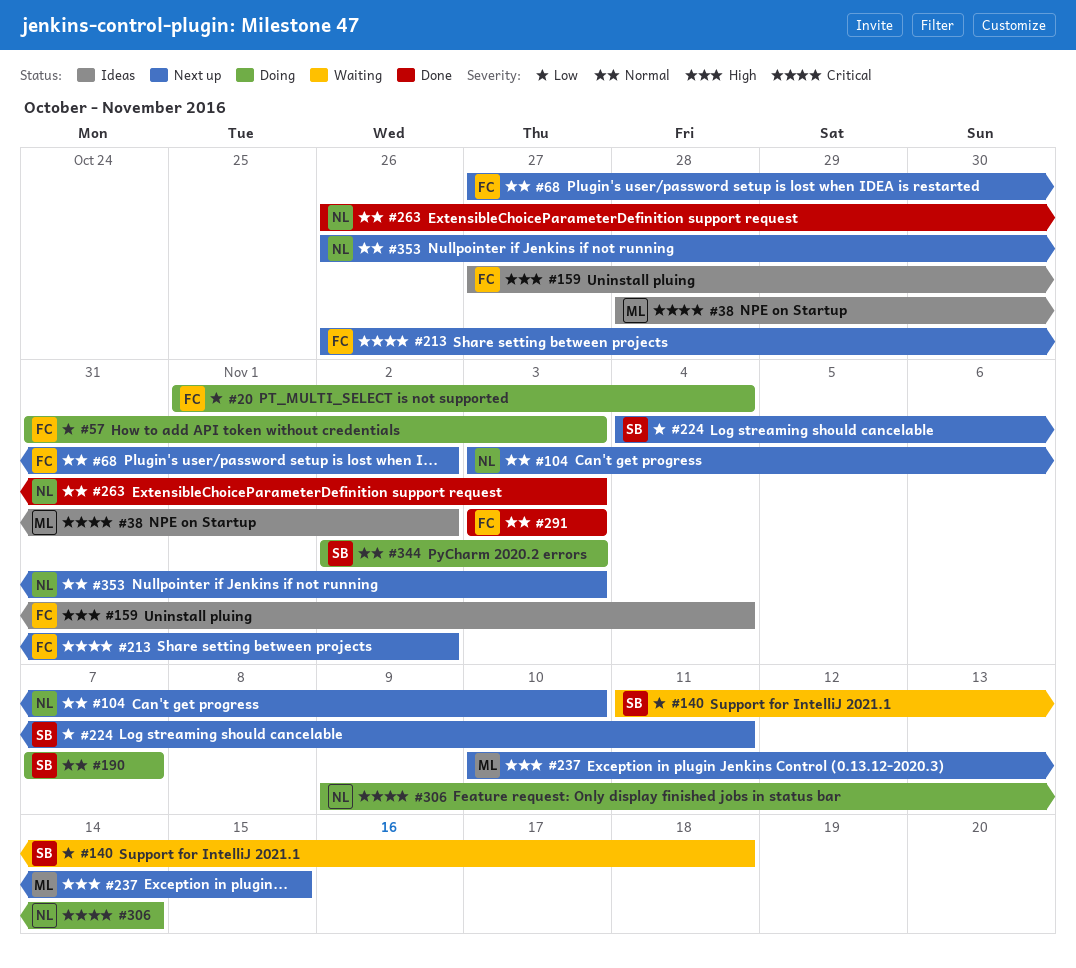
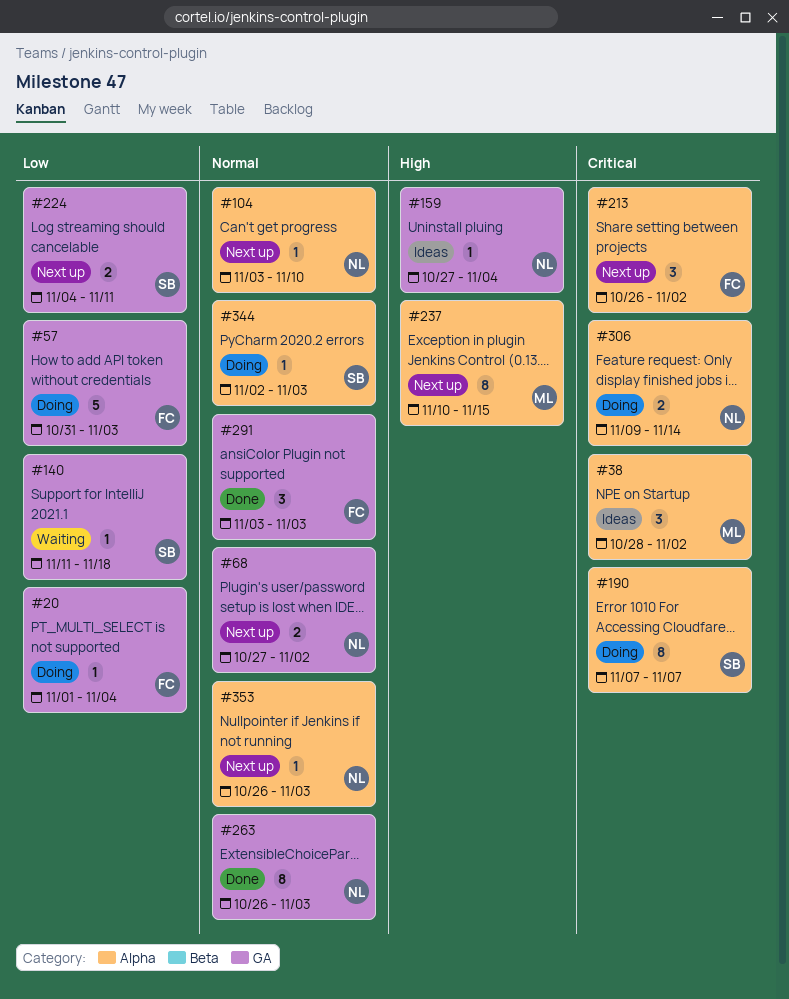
#68, owner: FC -> NL
#159, owner: FC -> NL
#190, priority: Normal -> Critical

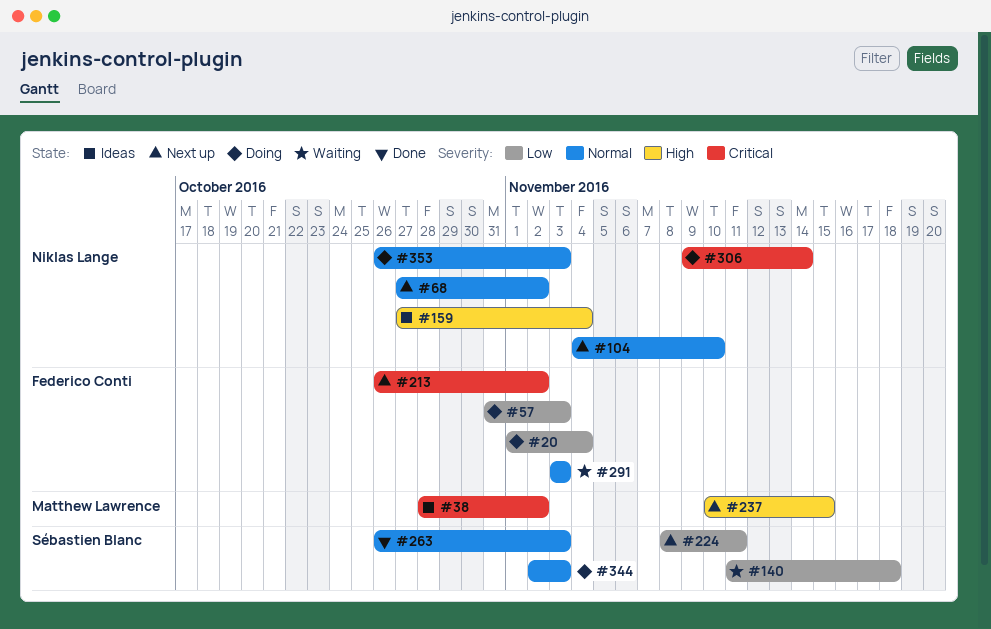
#104, start: Nov 3 -> Nov 4
#190: present -> none
#224, start: Nov 4 -> Nov 8
#263, owner: Niklas Lange -> Sébastien Blanc
#291, status: Done -> Waiting
#353, status: Next up -> Doing

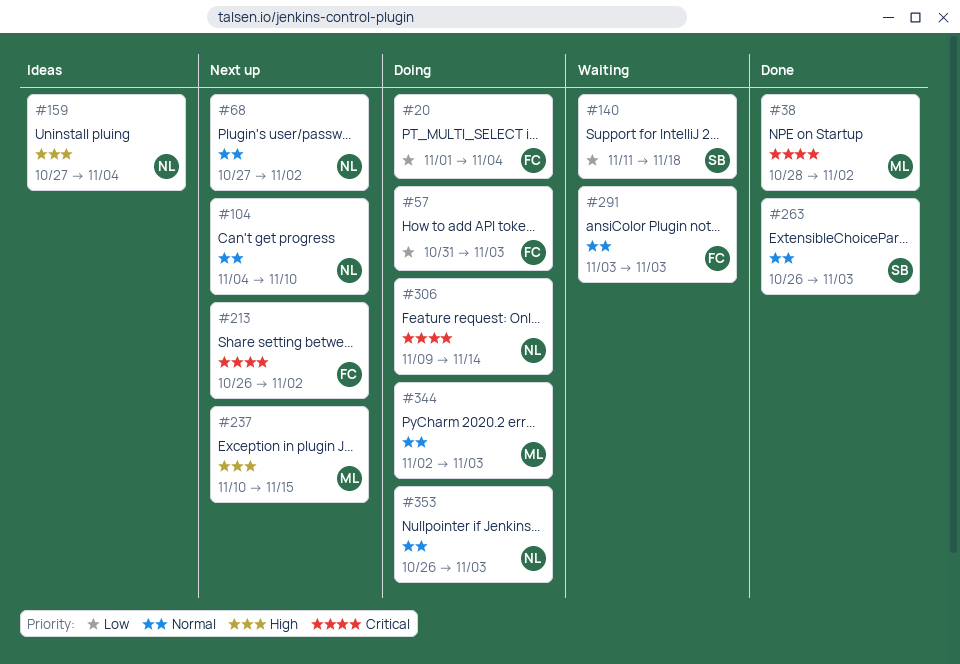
#38, status: Ideas -> Done
#224: present -> none
#344, owner: Sébastien Blanc -> Matthew Lawrence

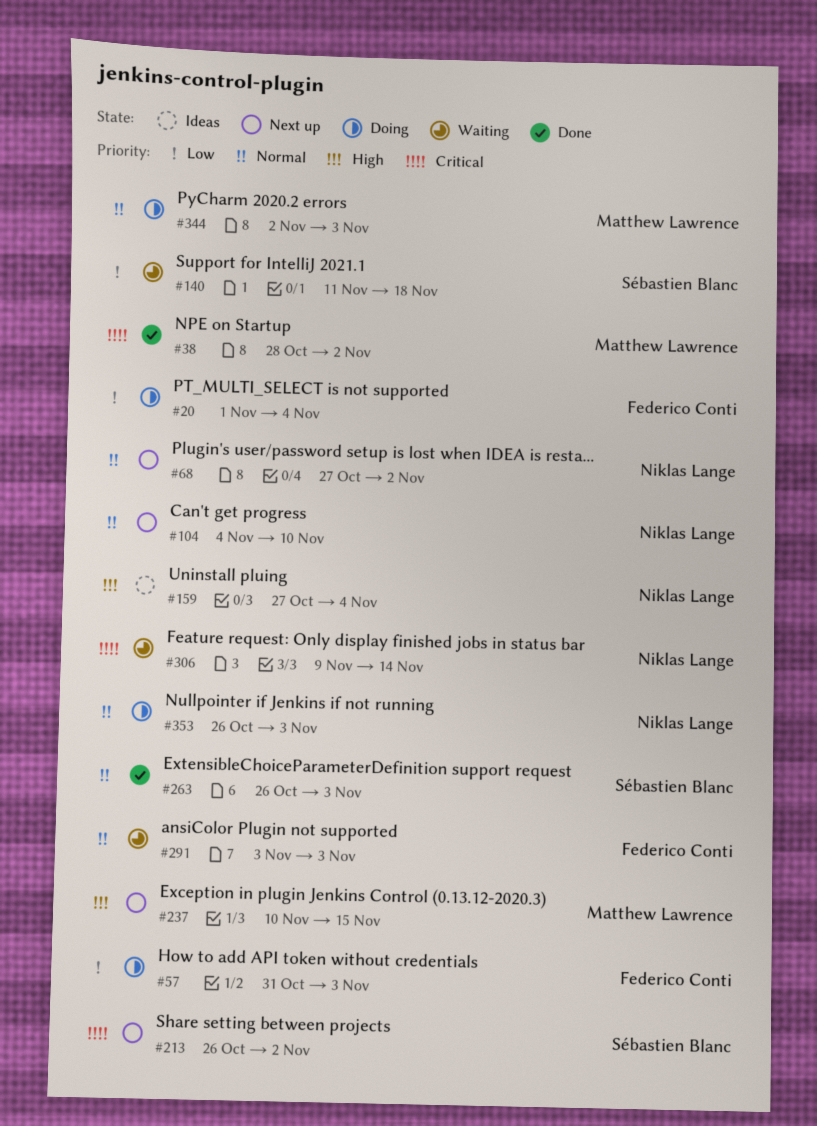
#213, owner: Federico Conti -> Sébastien Blanc
#306, status: Doing -> Waiting

